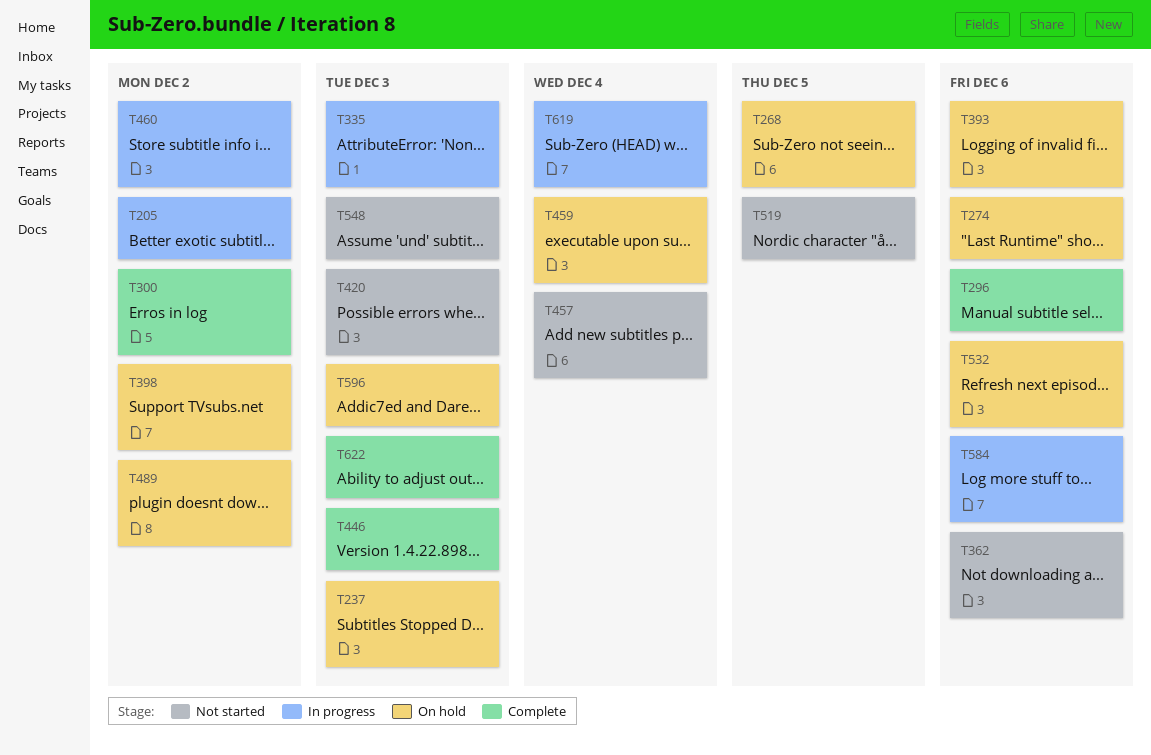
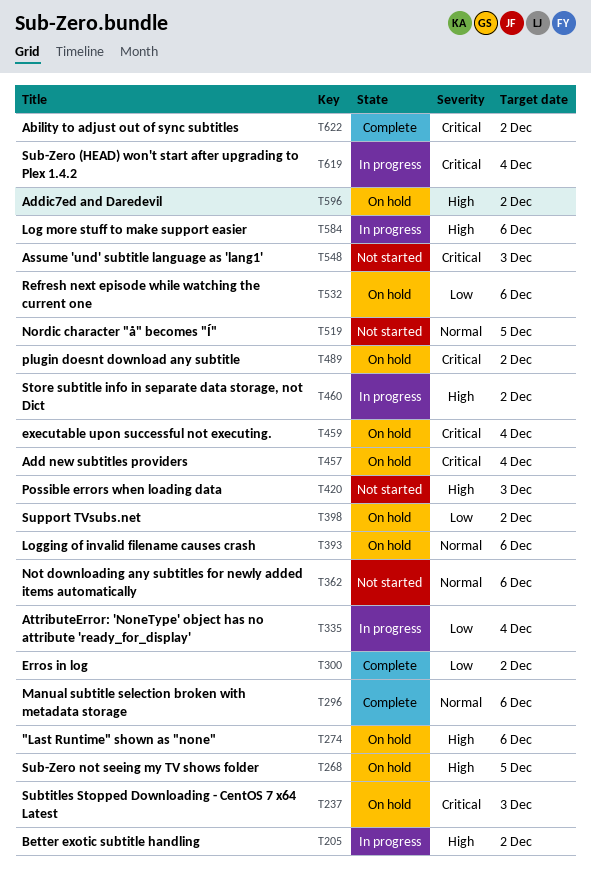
T335, due: Dec 3 -> Dec 4
T446: present -> none
T457, status: Not started -> On hold
T596, due: Dec 3 -> Dec 2
T622, due: Dec 3 -> Dec 2

